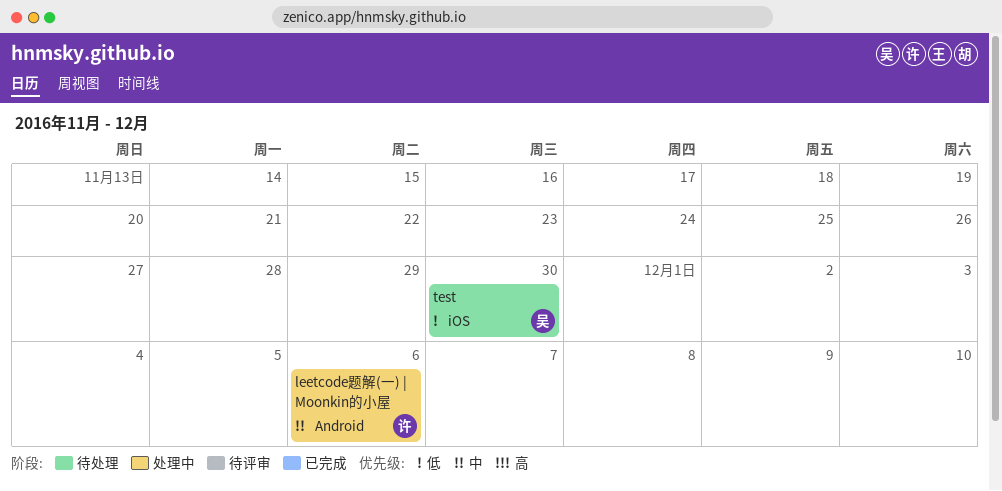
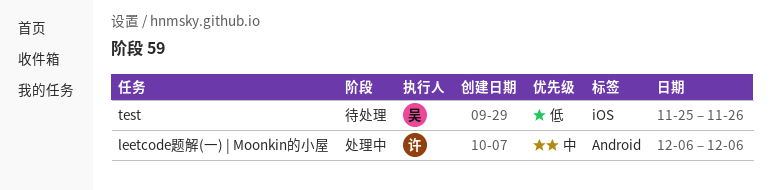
test, due: Nov 30 -> Nov 26

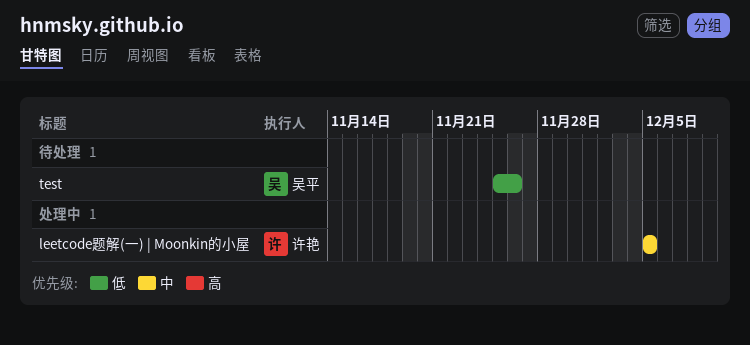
leetcode题解(一) | Moonkin的小屋, start: Dec 6 -> Dec 5
leetcode题解(一) | Moonkin的小屋, due: Dec 6 -> Dec 5

